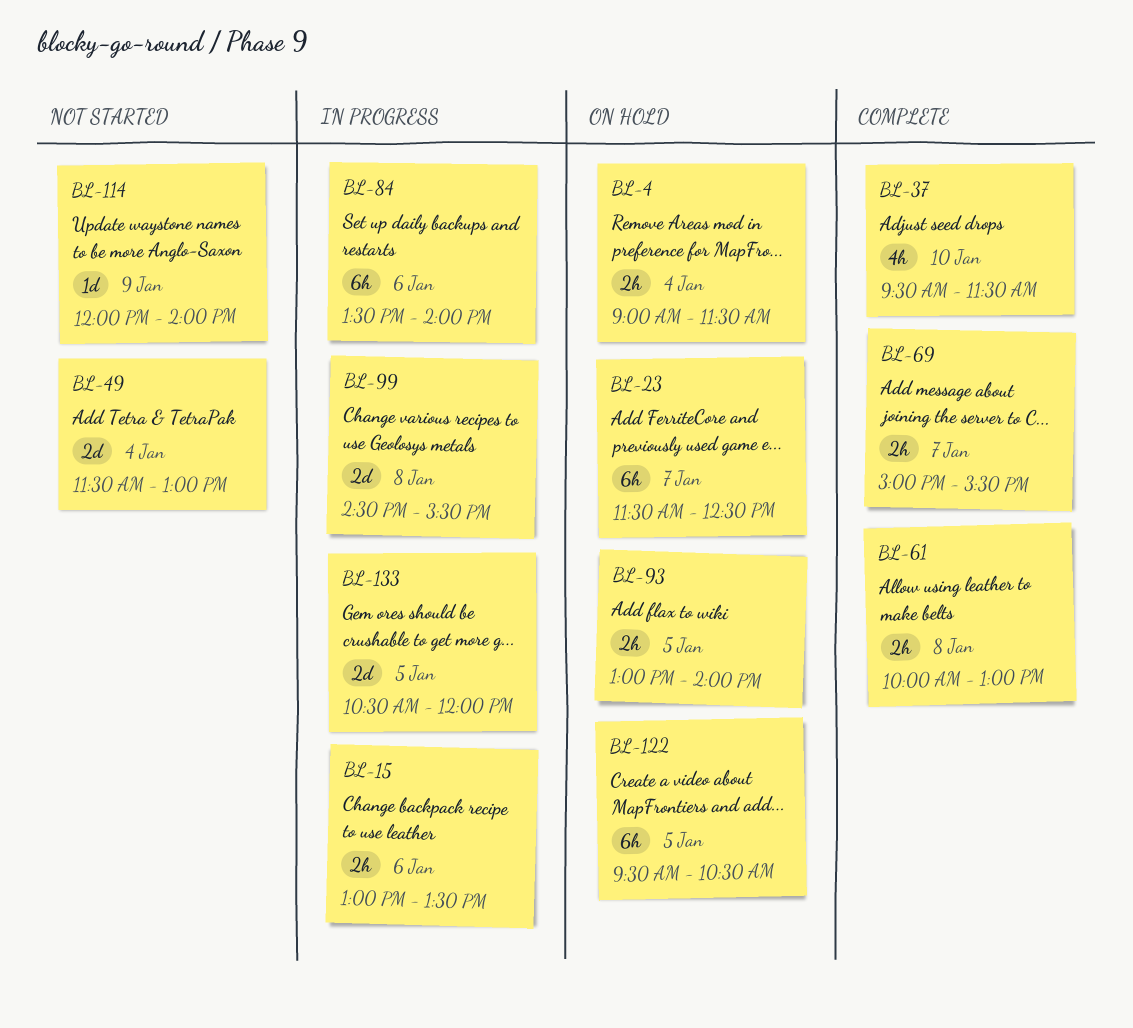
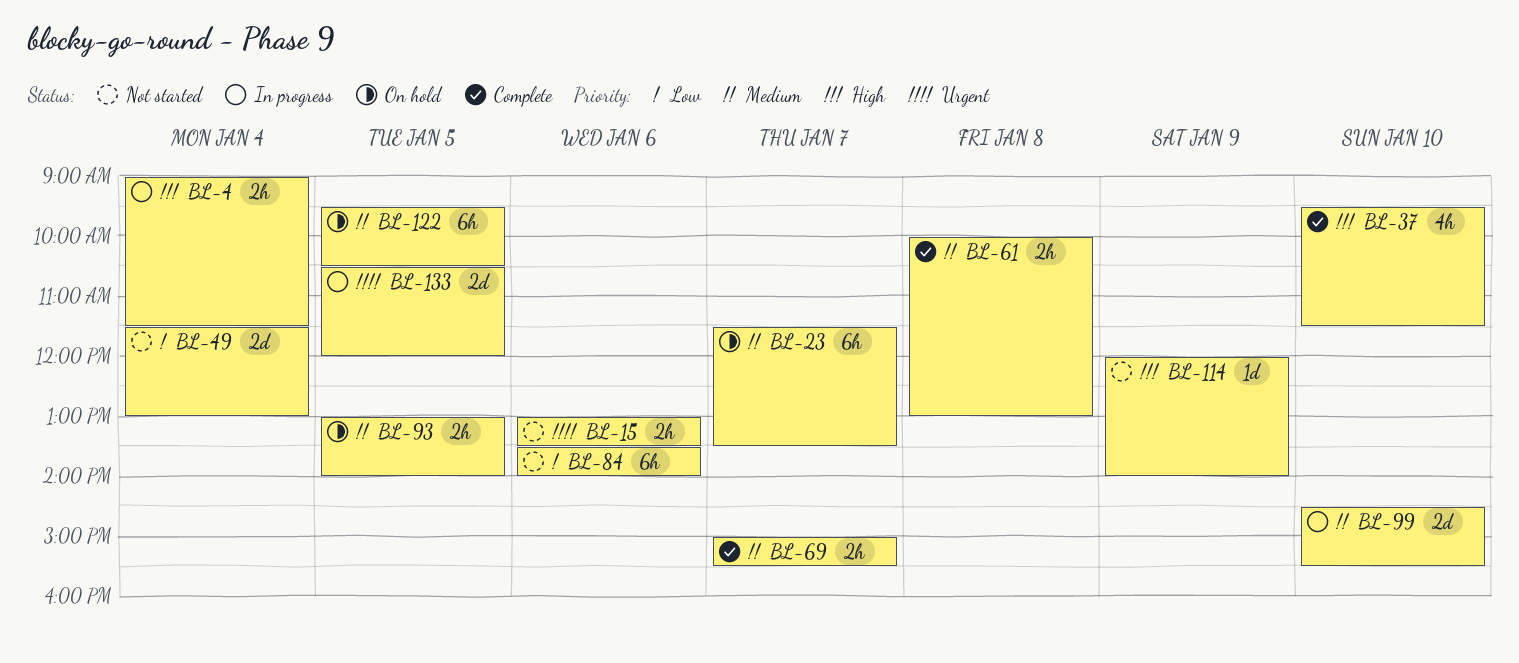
BL-4, status: On hold -> In progress
BL-15, status: In progress -> Not started
BL-23, ends: 12:30 -> 13:30
BL-84, status: In progress -> Not started
BL-99, day: Jan 8 -> Jan 10

